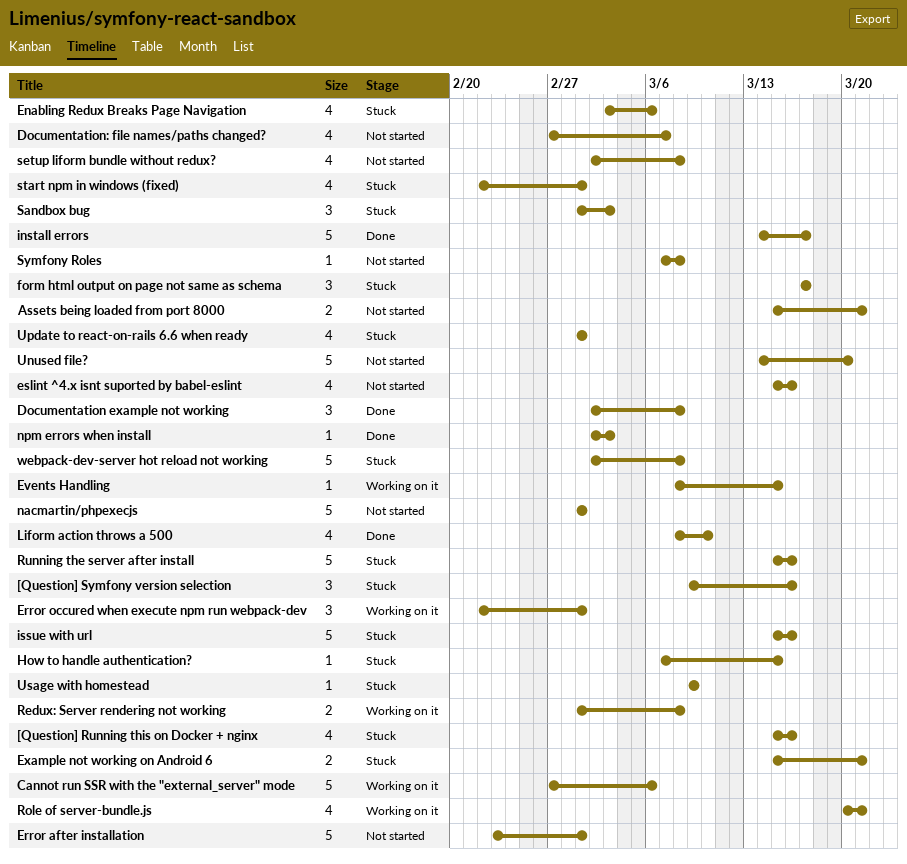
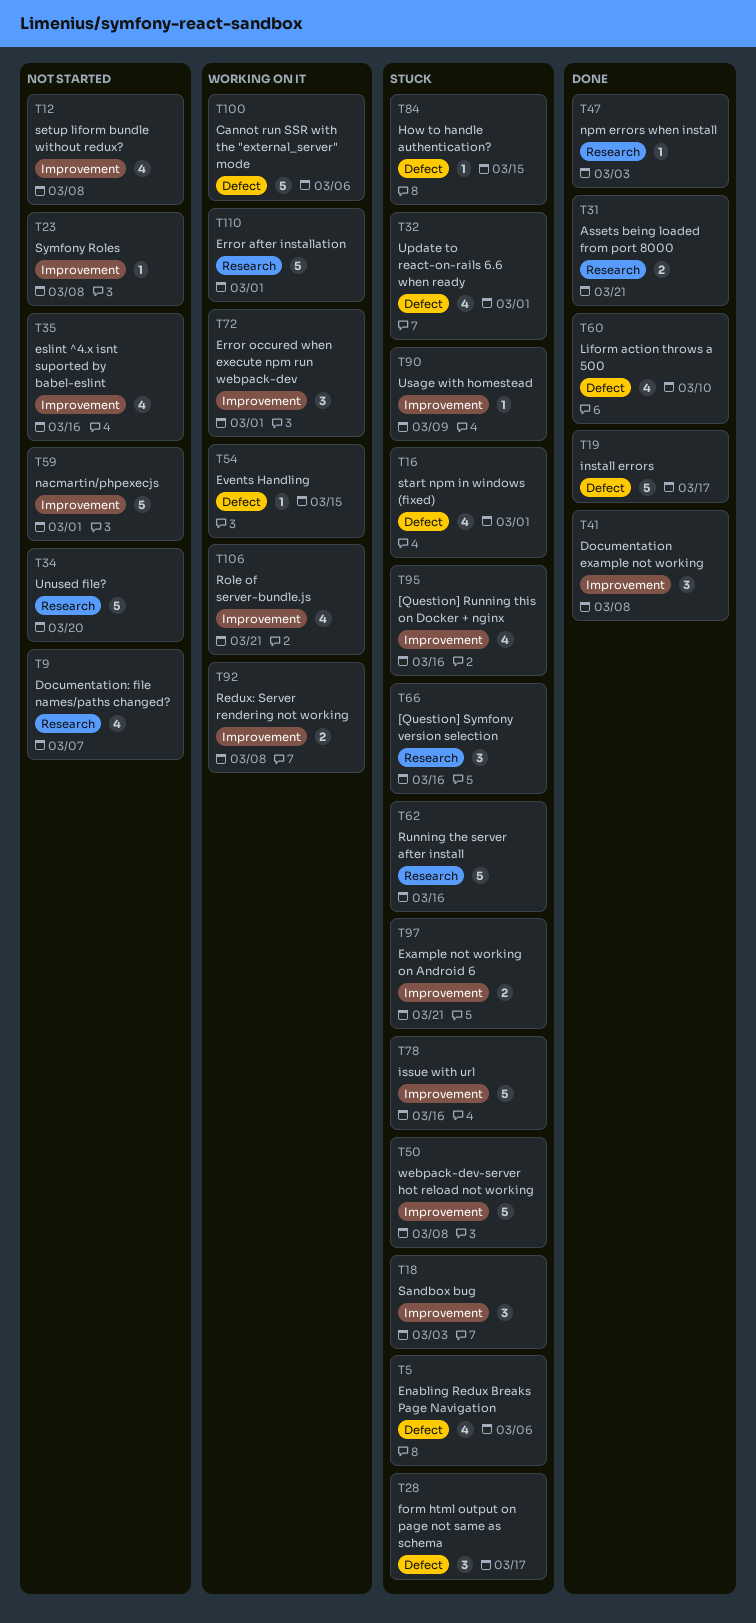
Assets being loaded from port 8000, status: Not started -> Done
Error after installation, status: Not started -> Working on it

